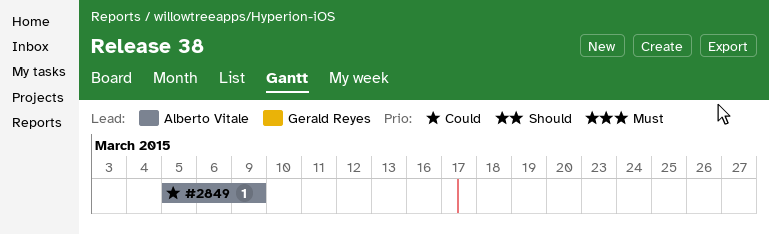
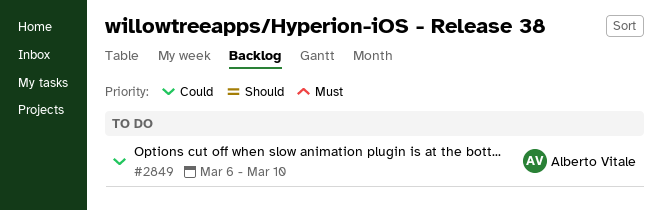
#2849, start: Mar 5 -> Mar 6
#2849, due: Mar 9 -> Mar 10

